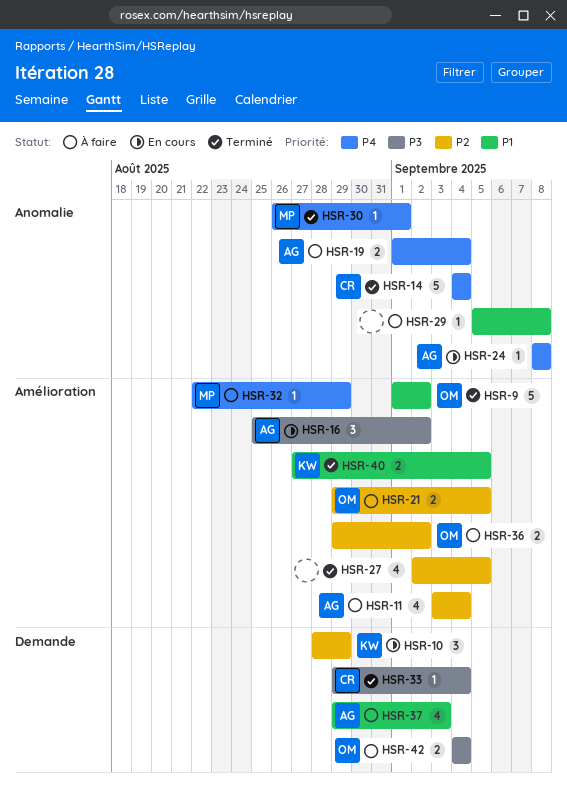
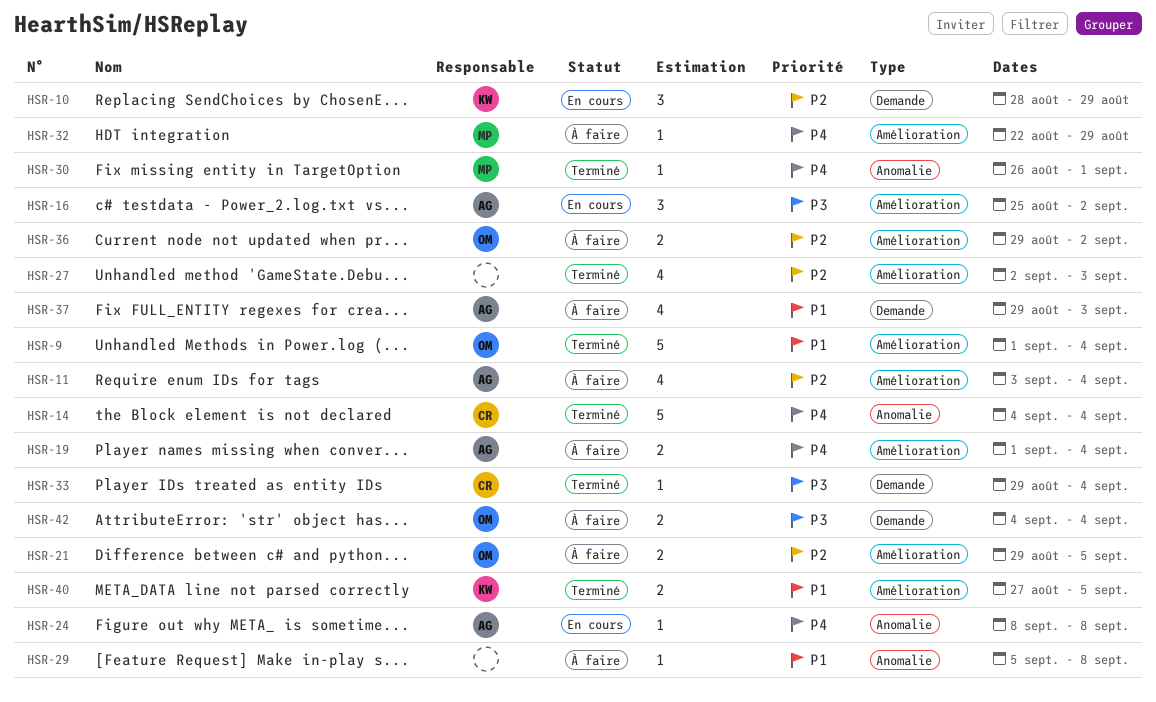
HSR-9, due: Sep 2 -> Sep 4
HSR-19, label: Anomalie -> Amélioration
HSR-27, due: Sep 5 -> Sep 3

